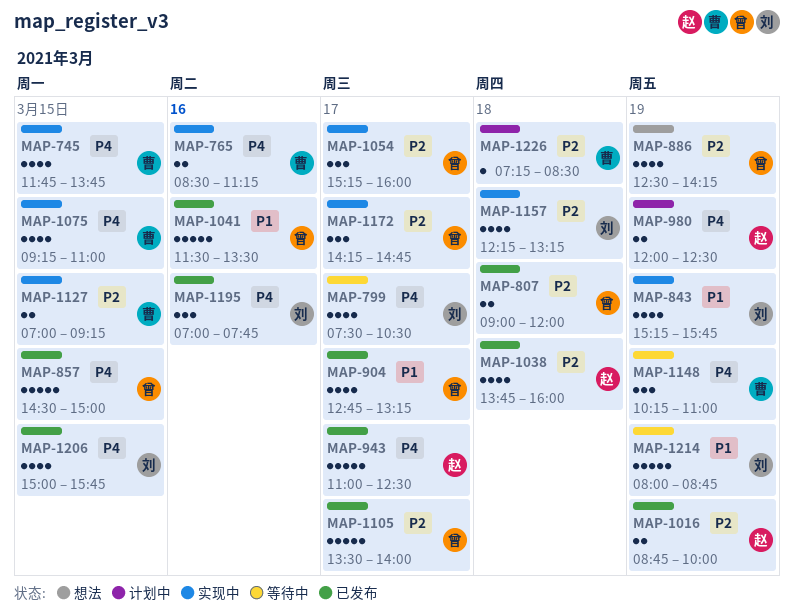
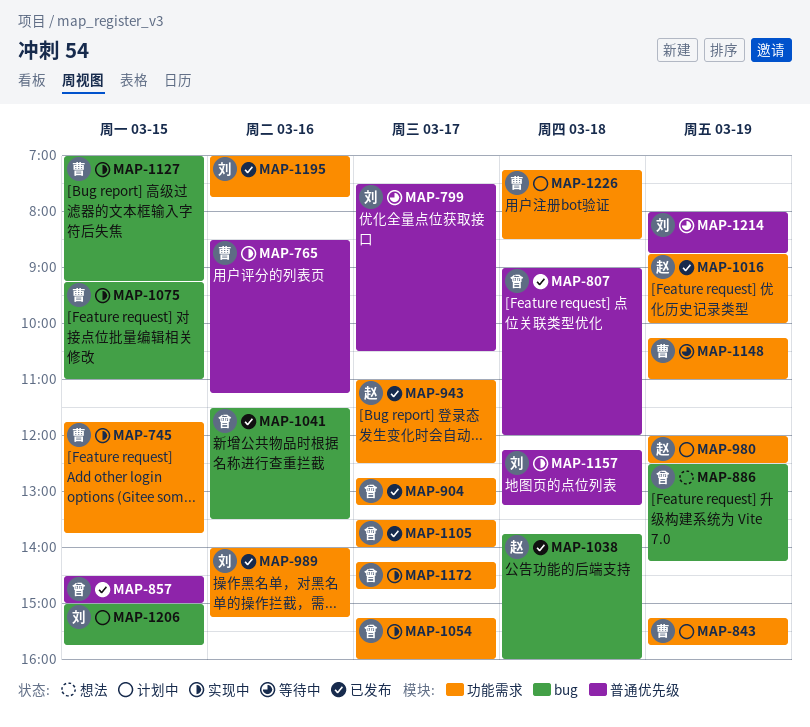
MAP-843, status: 实现中 -> 计划中
MAP-843, owner: 刘 -> 曹
MAP-989: none -> present
MAP-1206, status: 已发布 -> 计划中

